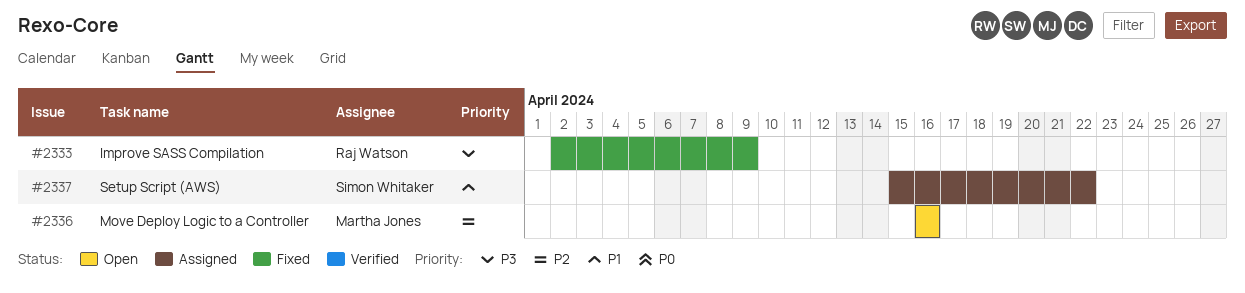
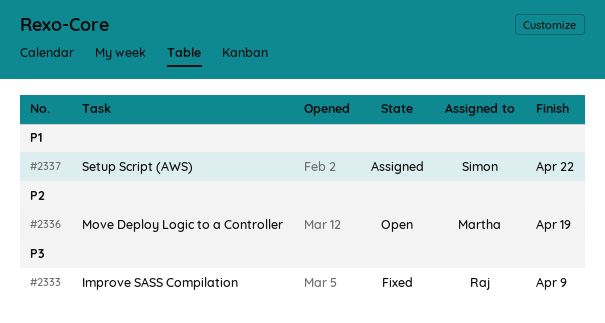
#2336, due: Apr 16 -> Apr 19

